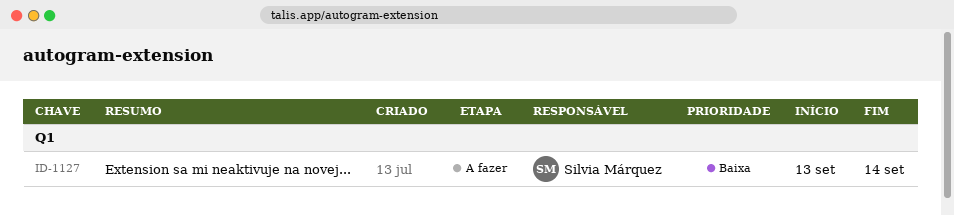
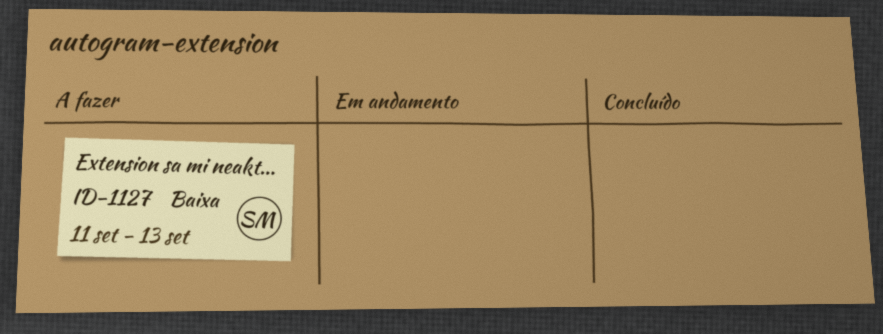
ID-1127, start: Sep 13 -> Sep 11
ID-1127, due: Sep 14 -> Sep 13

